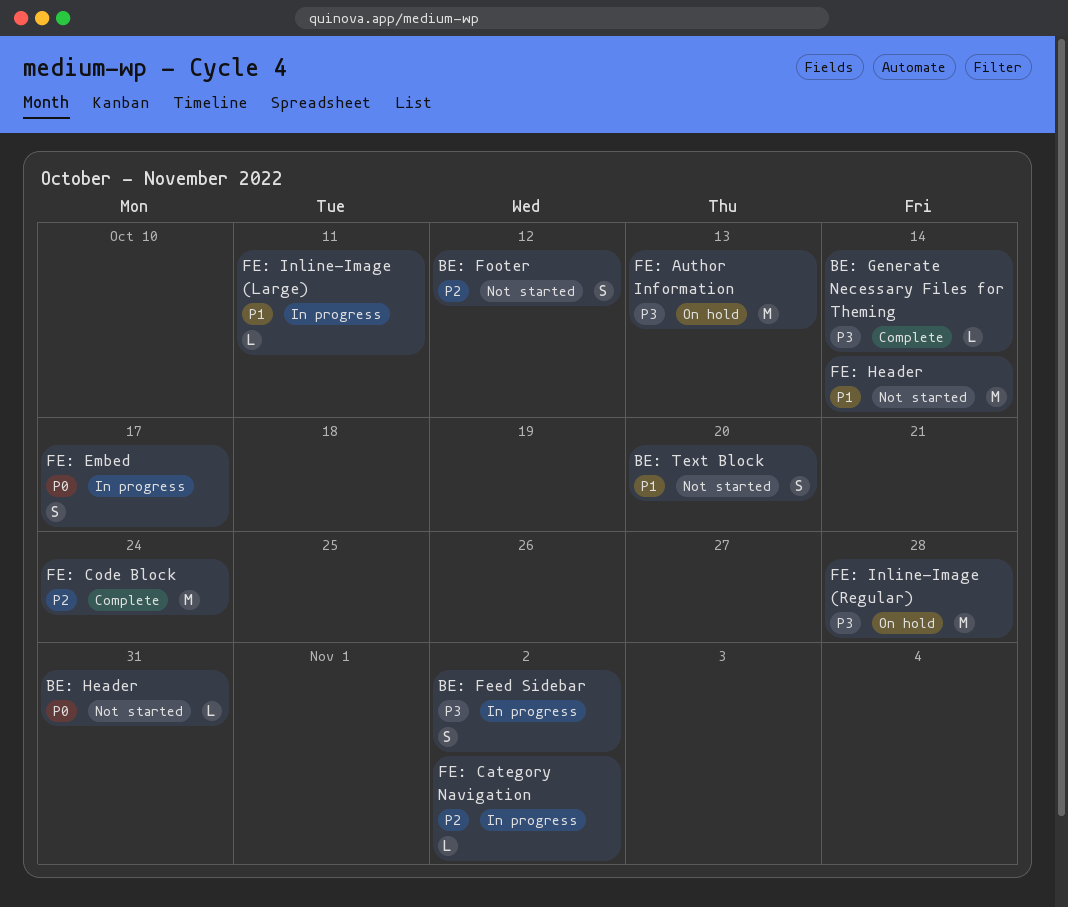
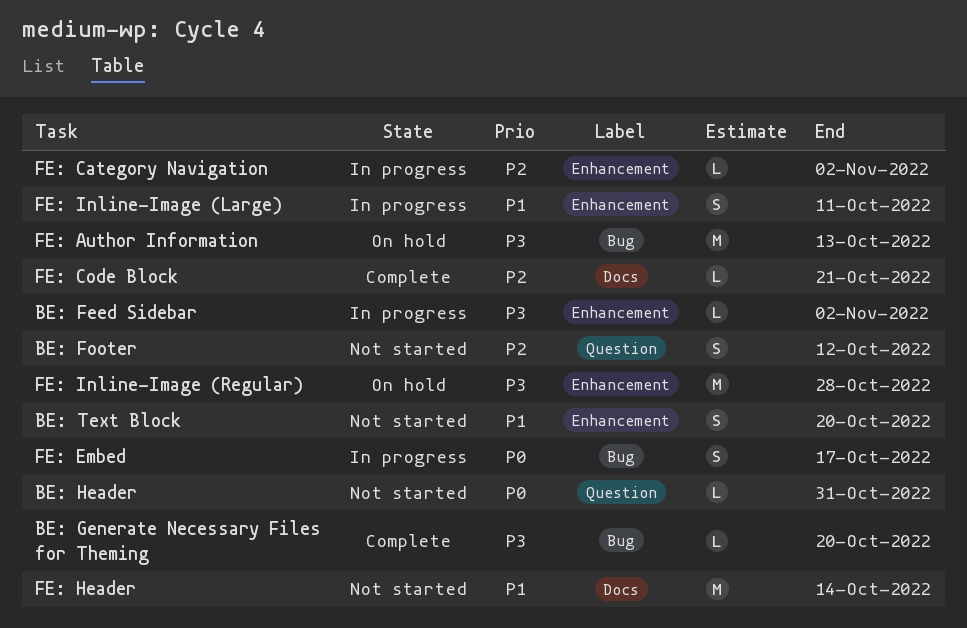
BE: Feed Sidebar, estimate: S -> L
BE: Generate Necessary Files for Theming, due: Oct 14 -> Oct 20
FE: Code Block, estimate: M -> L
FE: Code Block, due: Oct 24 -> Oct 21
FE: Inline-Image (Large), estimate: L -> S

